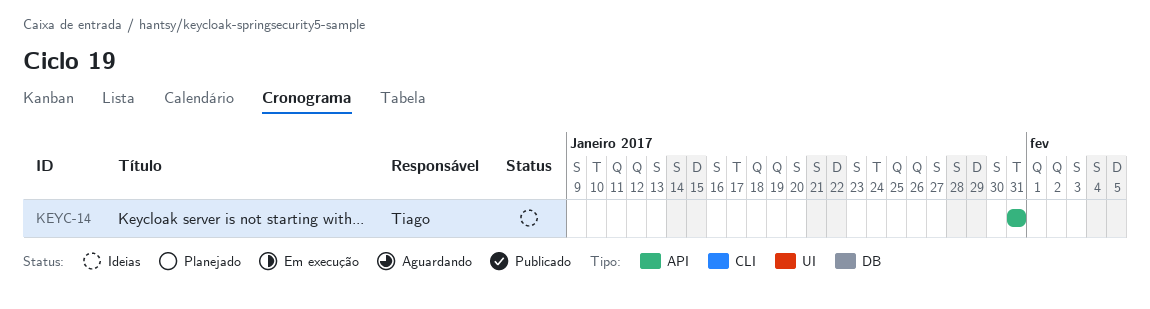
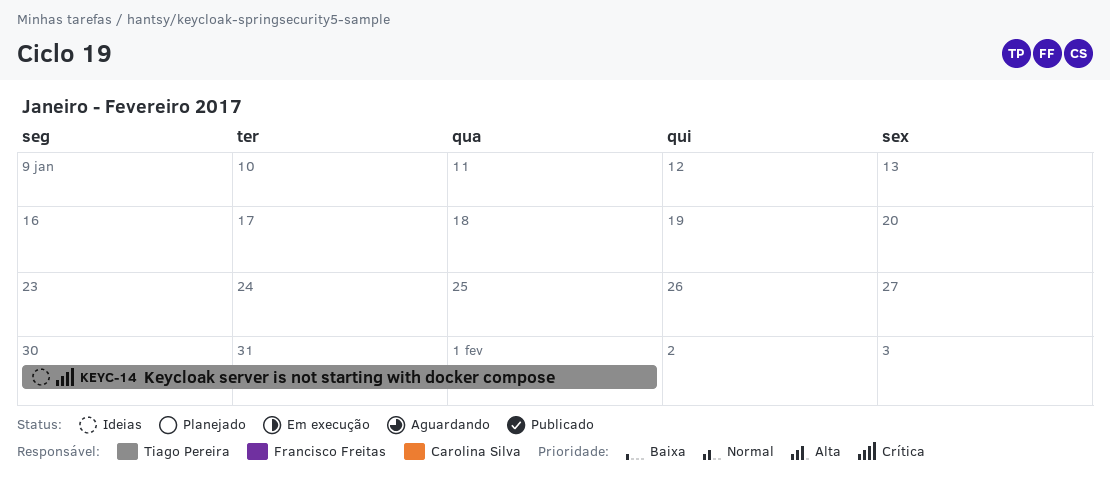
KEYC-14, start: Jan 31 -> Jan 30
KEYC-14, due: Jan 31 -> Feb 1

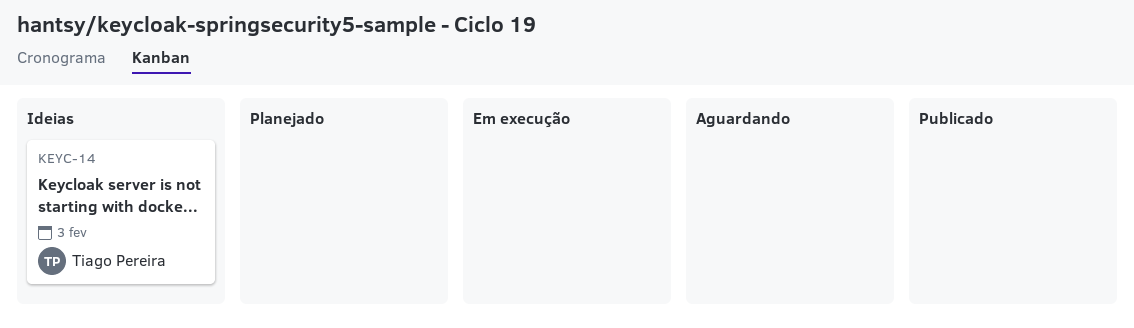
KEYC-14, due: Feb 1 -> Feb 3

